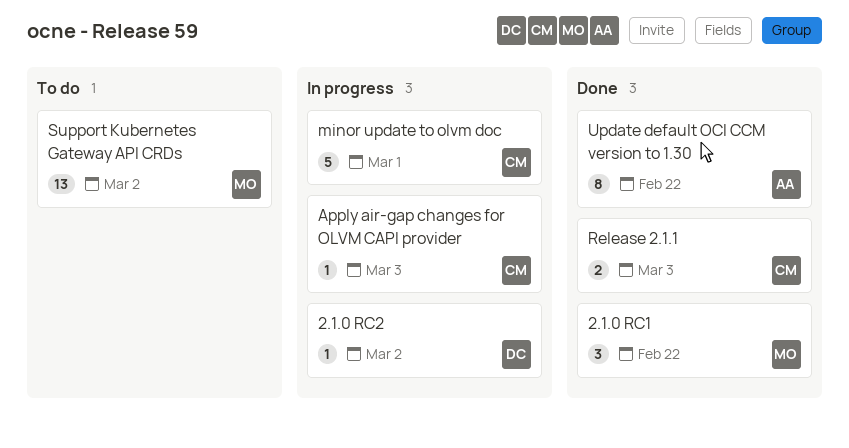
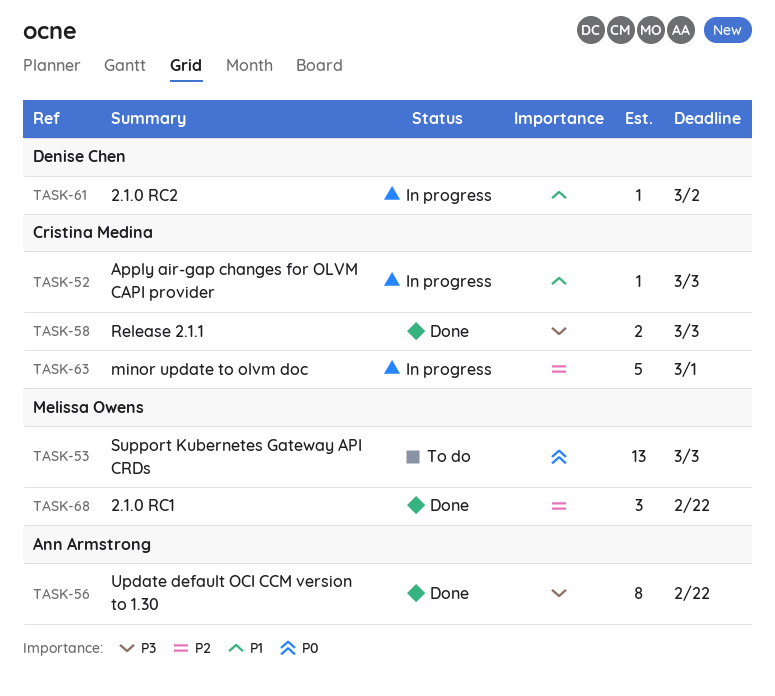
Support Kubernetes Gateway API CRDs, due: Mar 2 -> Mar 3

